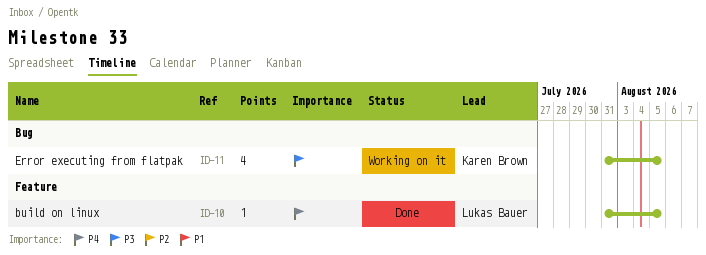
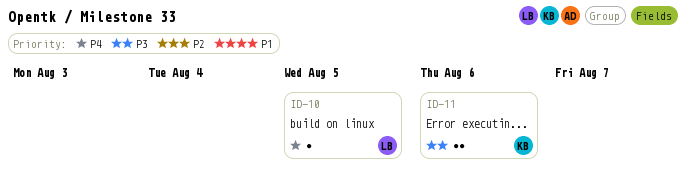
ID-11, estimate: 4 -> 2
ID-11, due: Aug 5 -> Aug 6

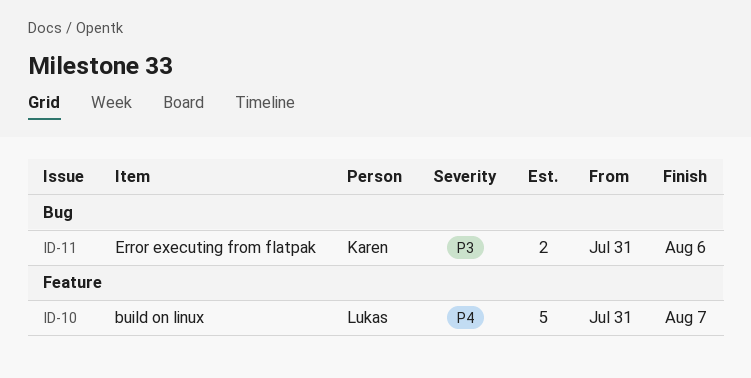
ID-10, estimate: 1 -> 5
ID-10, due: Aug 5 -> Aug 7

